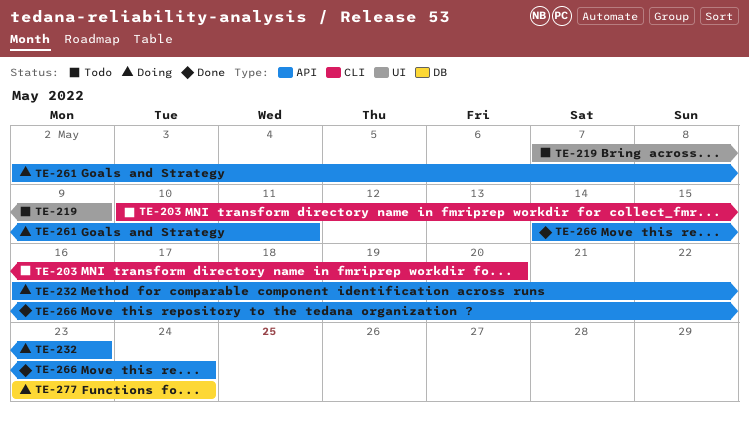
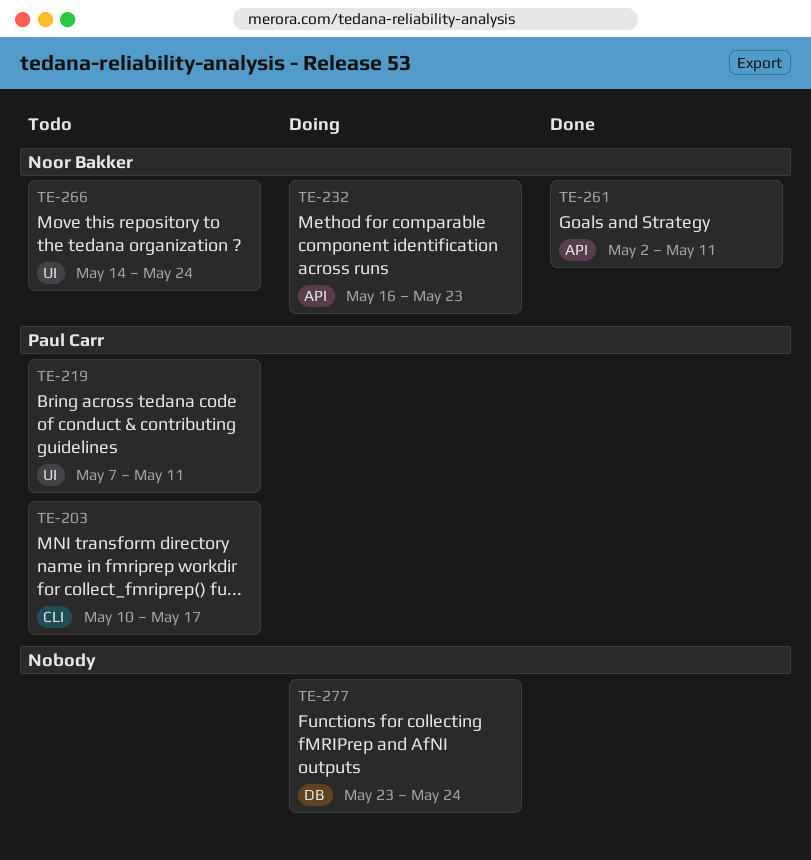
TE-203, due: May 20 -> May 17
TE-219, due: May 9 -> May 11
TE-261, status: Doing -> Done
TE-266, status: Done -> Todo
TE-266, label: API -> UI

